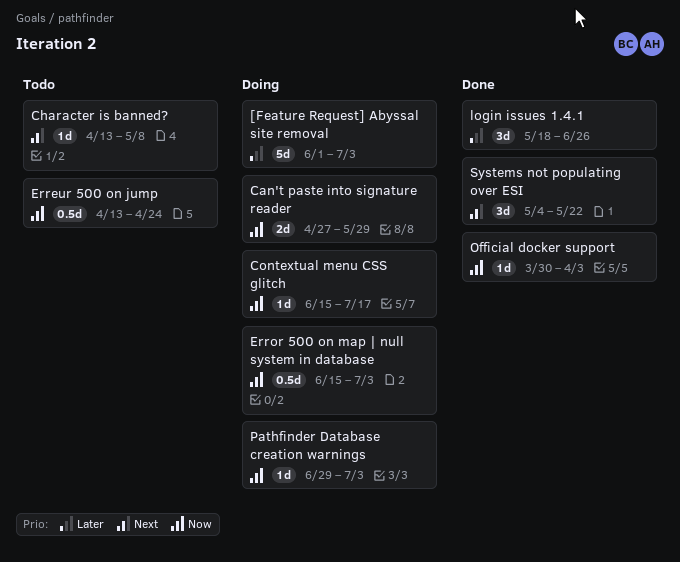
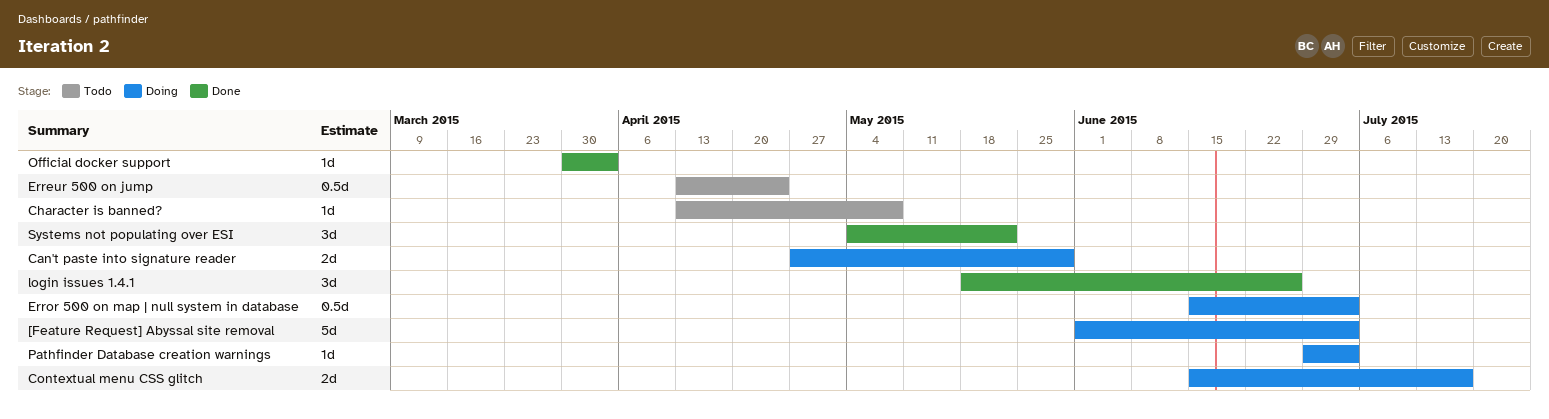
Contextual menu CSS glitch, estimate: 1d -> 2d

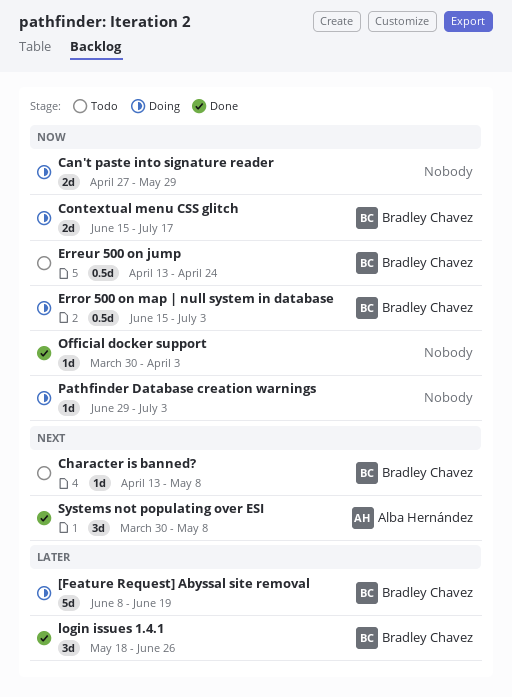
[Feature Request] Abyssal site removal, start: Jun 1 -> Jun 8
[Feature Request] Abyssal site removal, due: Jul 3 -> Jun 19
Systems not populating over ESI, start: May 4 -> Mar 30
Systems not populating over ESI, due: May 22 -> May 8

